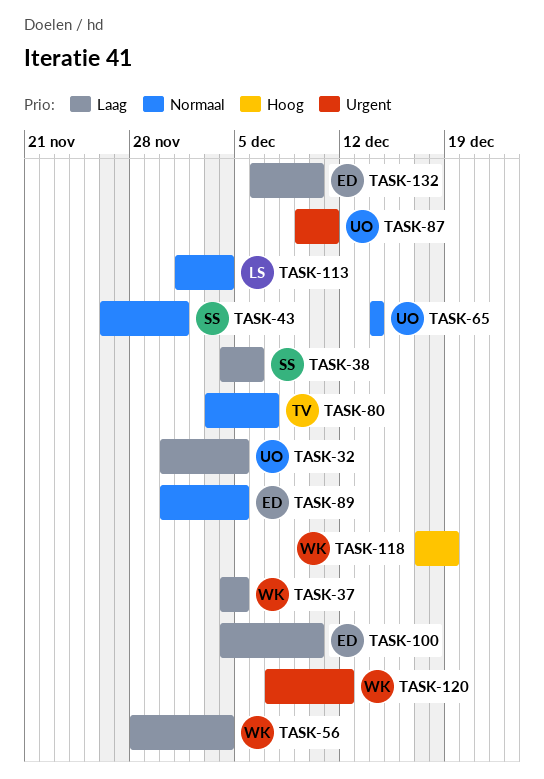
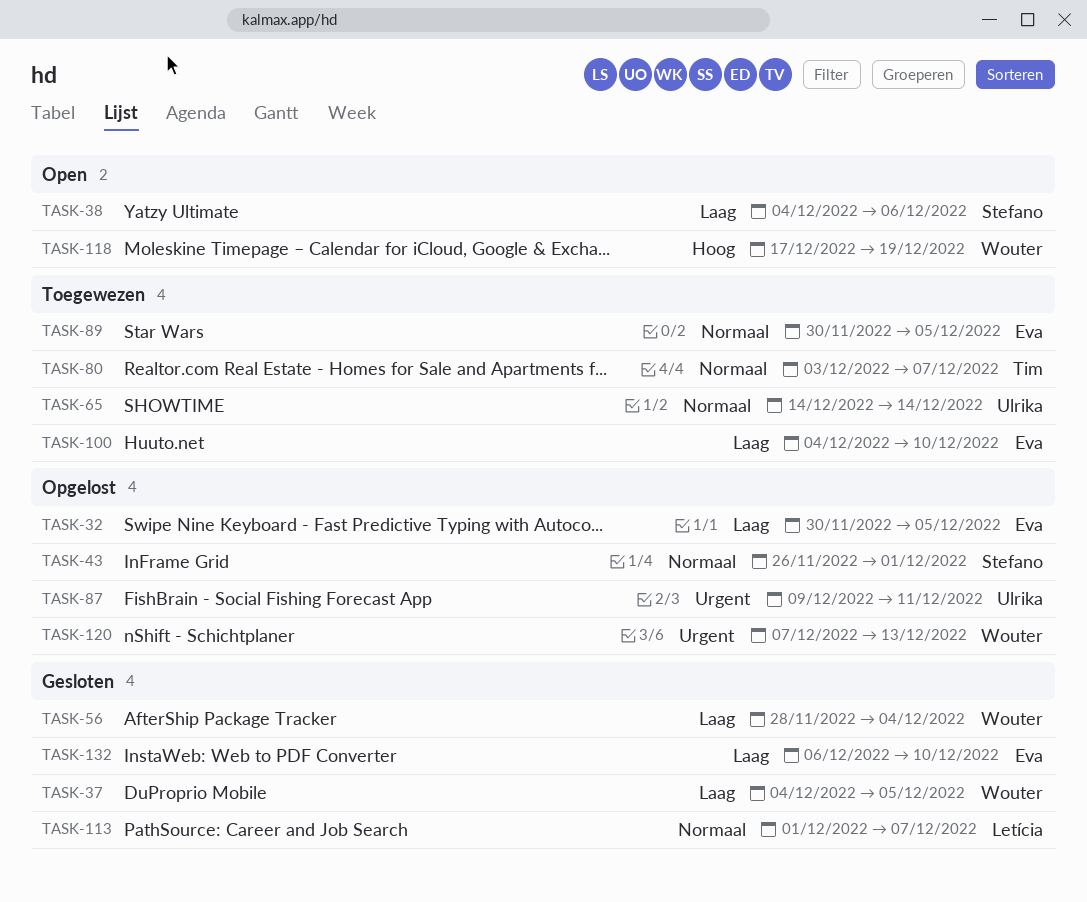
TASK-32, owner: Ulrika -> Eva
TASK-113, due: Dec 4 -> Dec 7
TASK-120, due: Dec 12 -> Dec 13

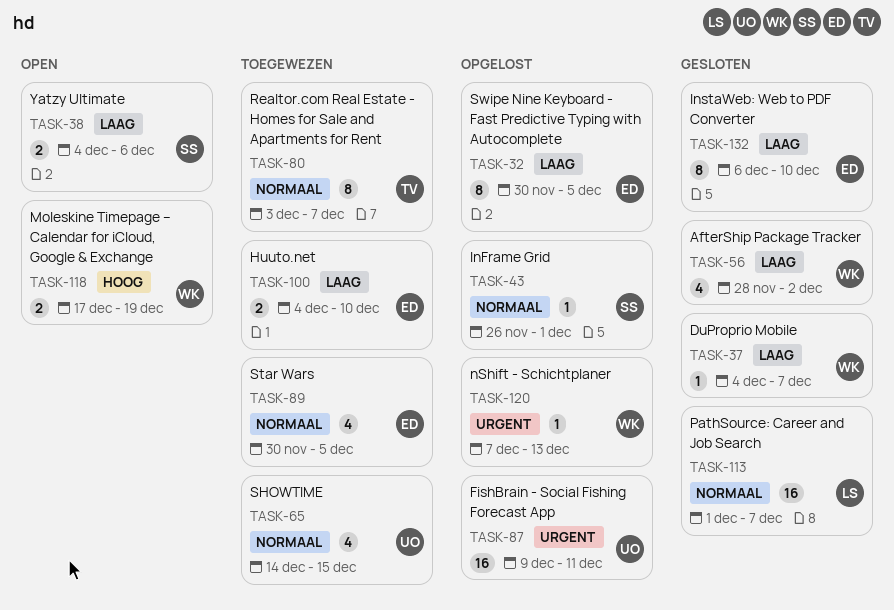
TASK-37, due: Dec 5 -> Dec 7
TASK-56, due: Dec 4 -> Dec 2
TASK-65, due: Dec 14 -> Dec 15

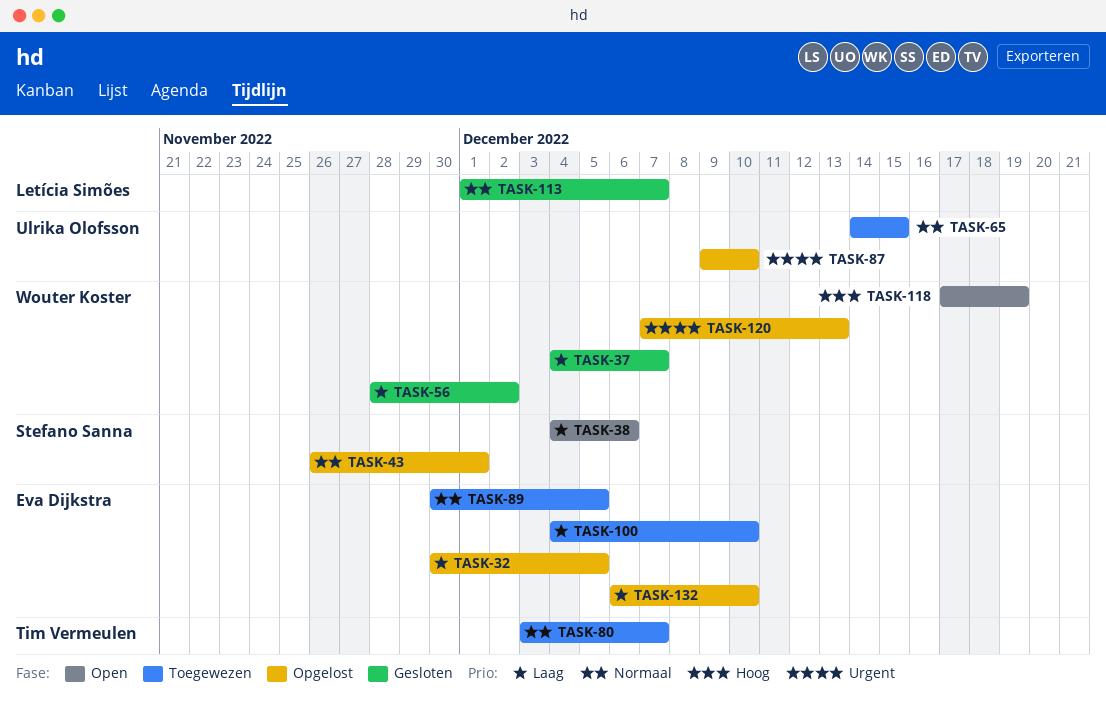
TASK-87, due: Dec 11 -> Dec 10
TASK-132, status: Gesloten -> Opgelost

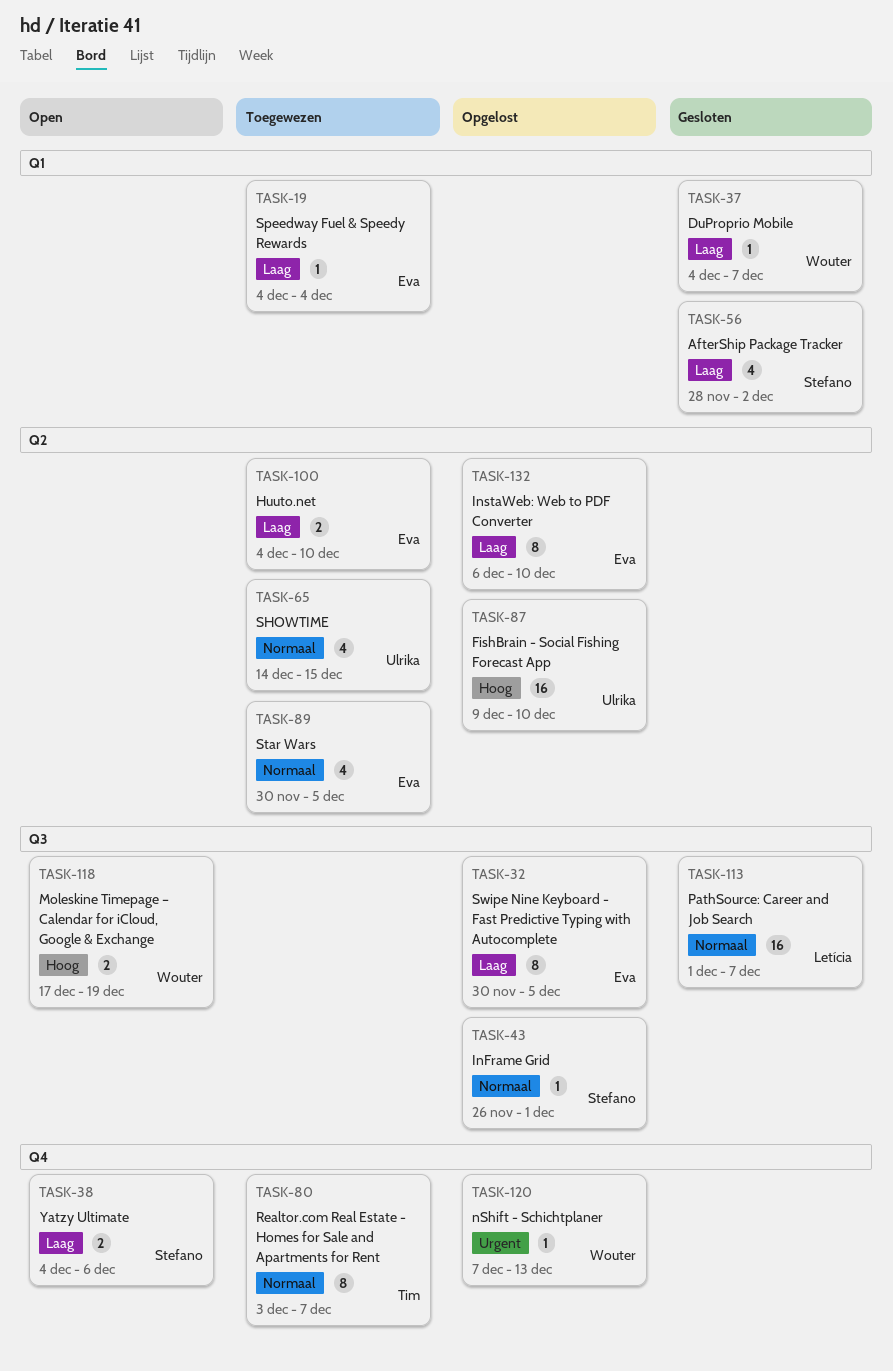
TASK-19: none -> present
TASK-56, owner: Wouter Koster -> Stefano Sanna
TASK-87, priority: Urgent -> Hoog

